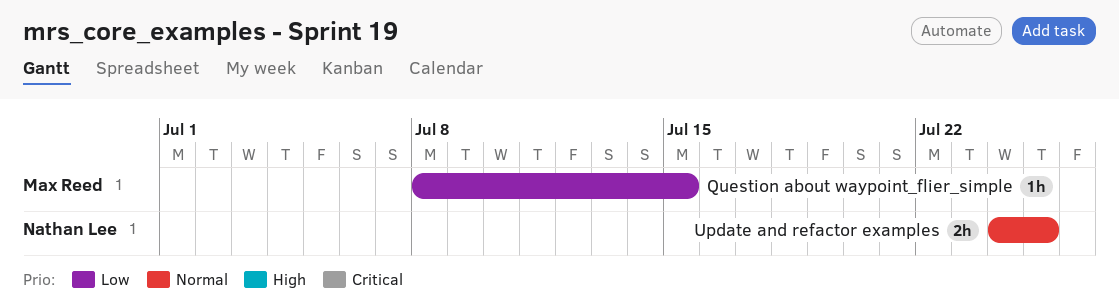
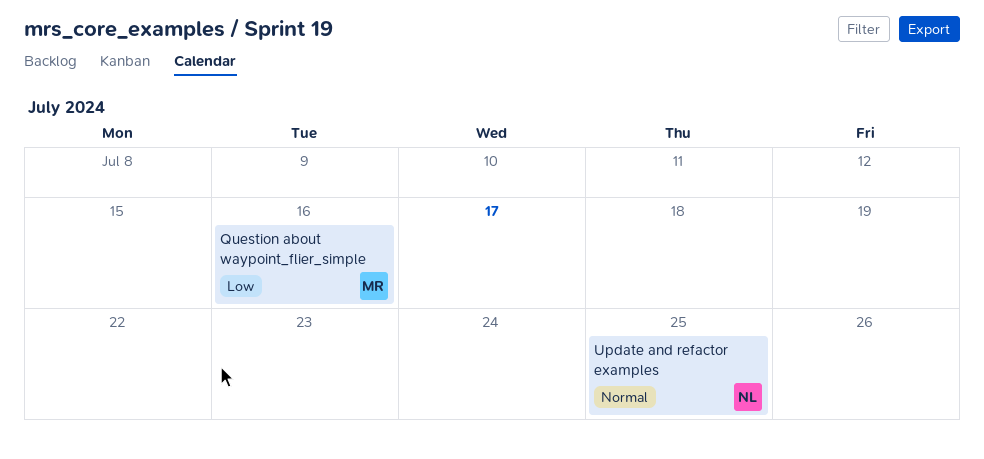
Question about waypoint_flier_simple, due: Jul 15 -> Jul 16

